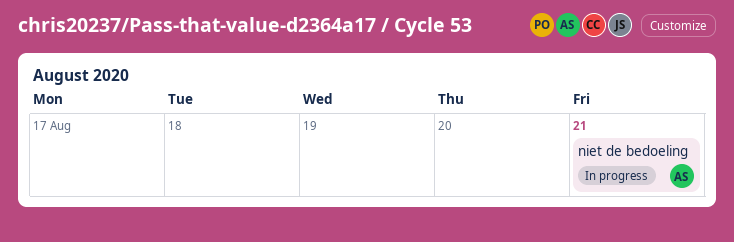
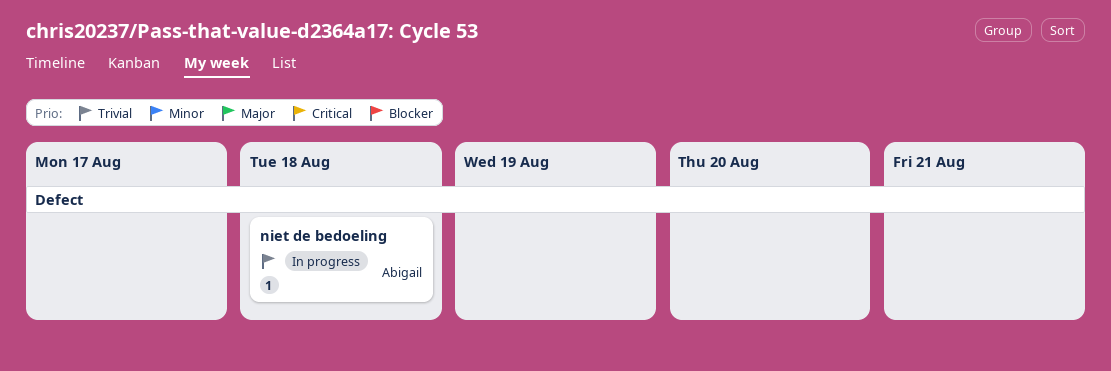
niet de bedoeling, due: Aug 21 -> Aug 18

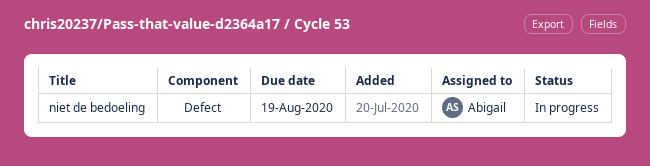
niet de bedoeling, due: Aug 18 -> Aug 19

